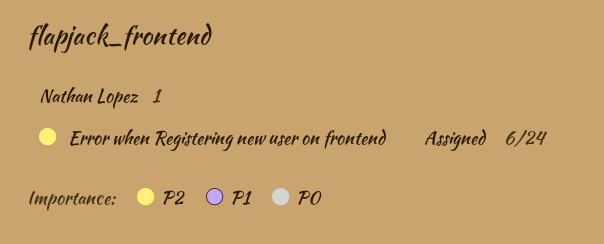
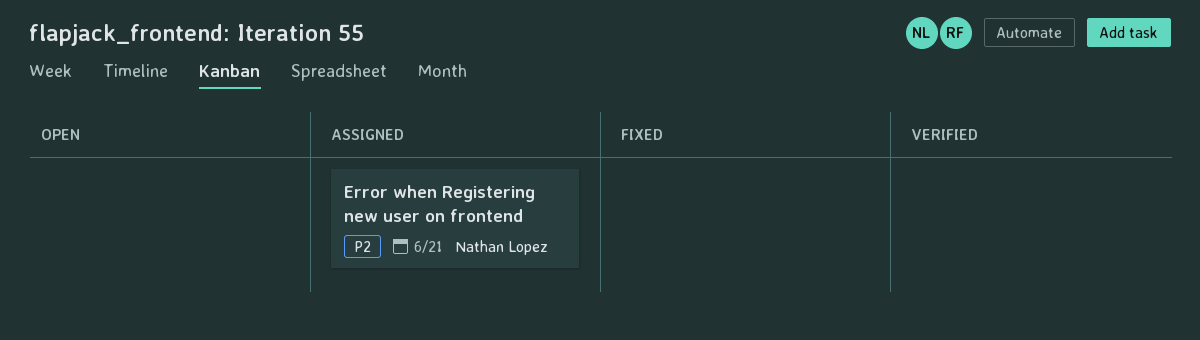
Error when Registering new user on frontend, due: Jun 24 -> Jun 21

